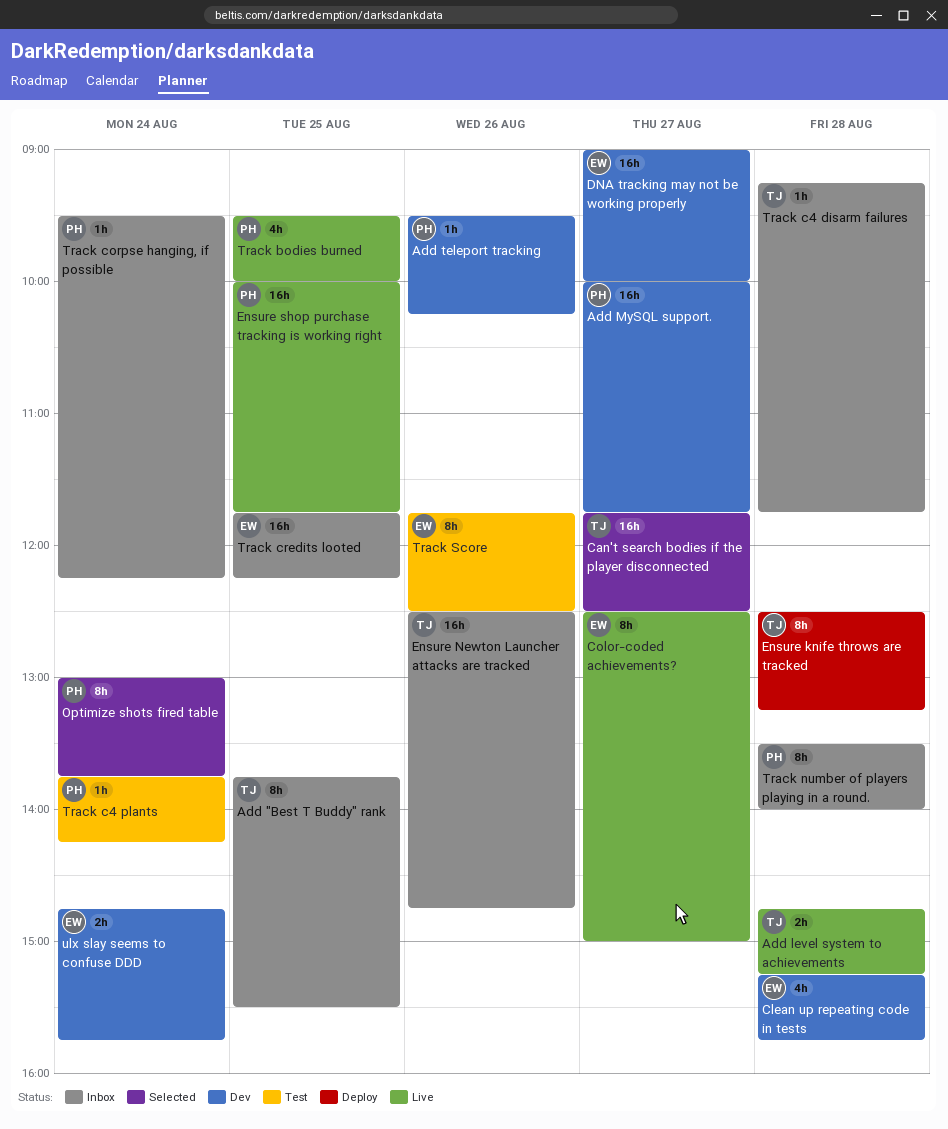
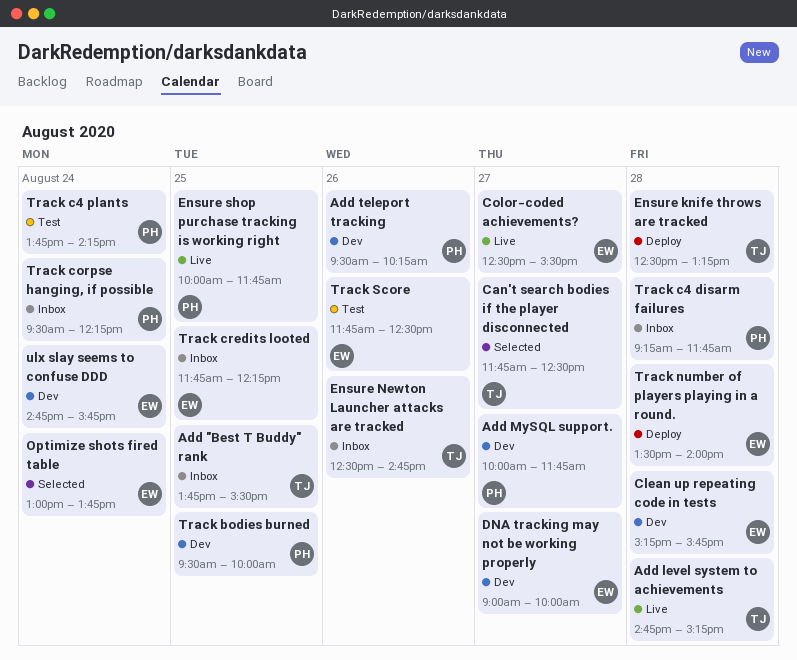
Color-coded achievements?, ends: 15:00 -> 15:30
Optimize shots fired table, owner: PH -> EW
Track bodies burned, status: Live -> Dev
Track c4 disarm failures, owner: TJ -> PH
Track number of players playing in a round., status: Inbox -> Deploy
Track number of players playing in a round., owner: PH -> EW

